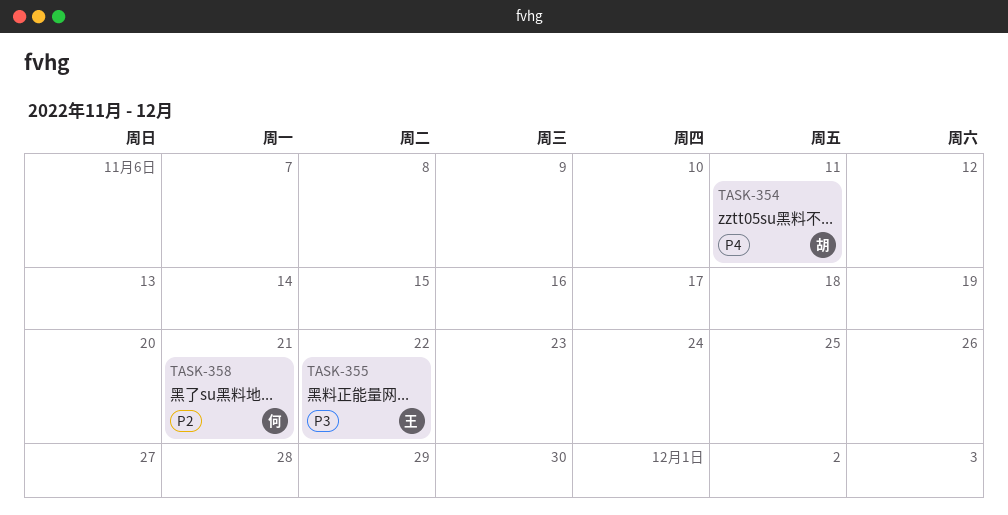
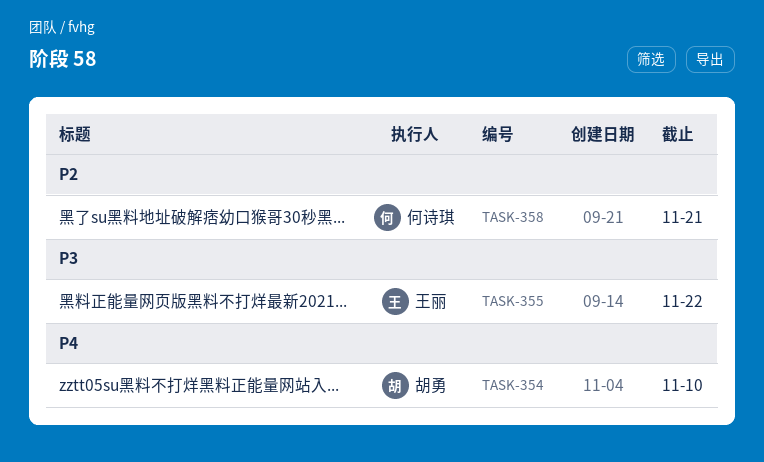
TASK-354, due: Nov 11 -> Nov 10

